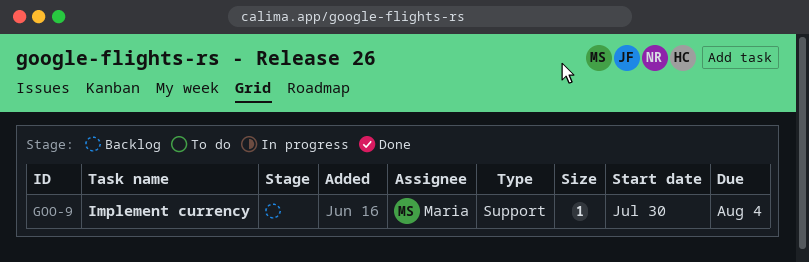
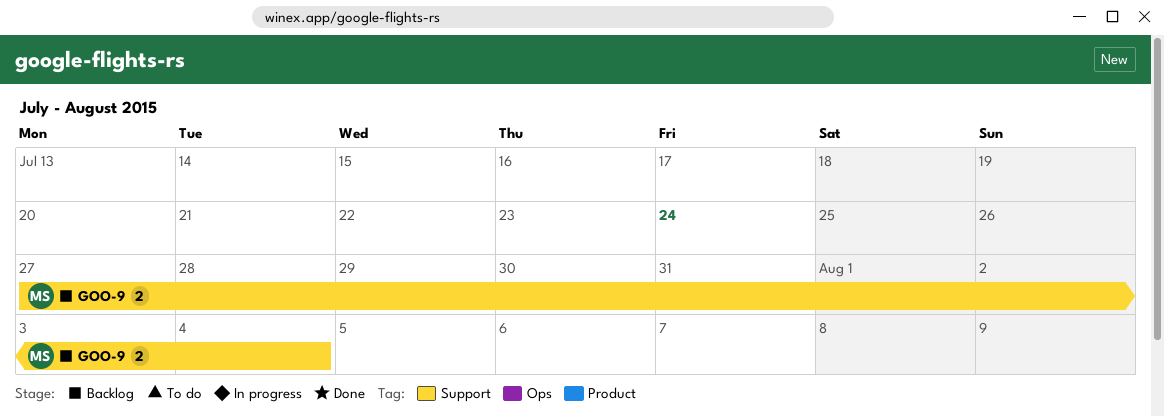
GOO-9, estimate: 1 -> 2
GOO-9, start: Jul 30 -> Jul 27

